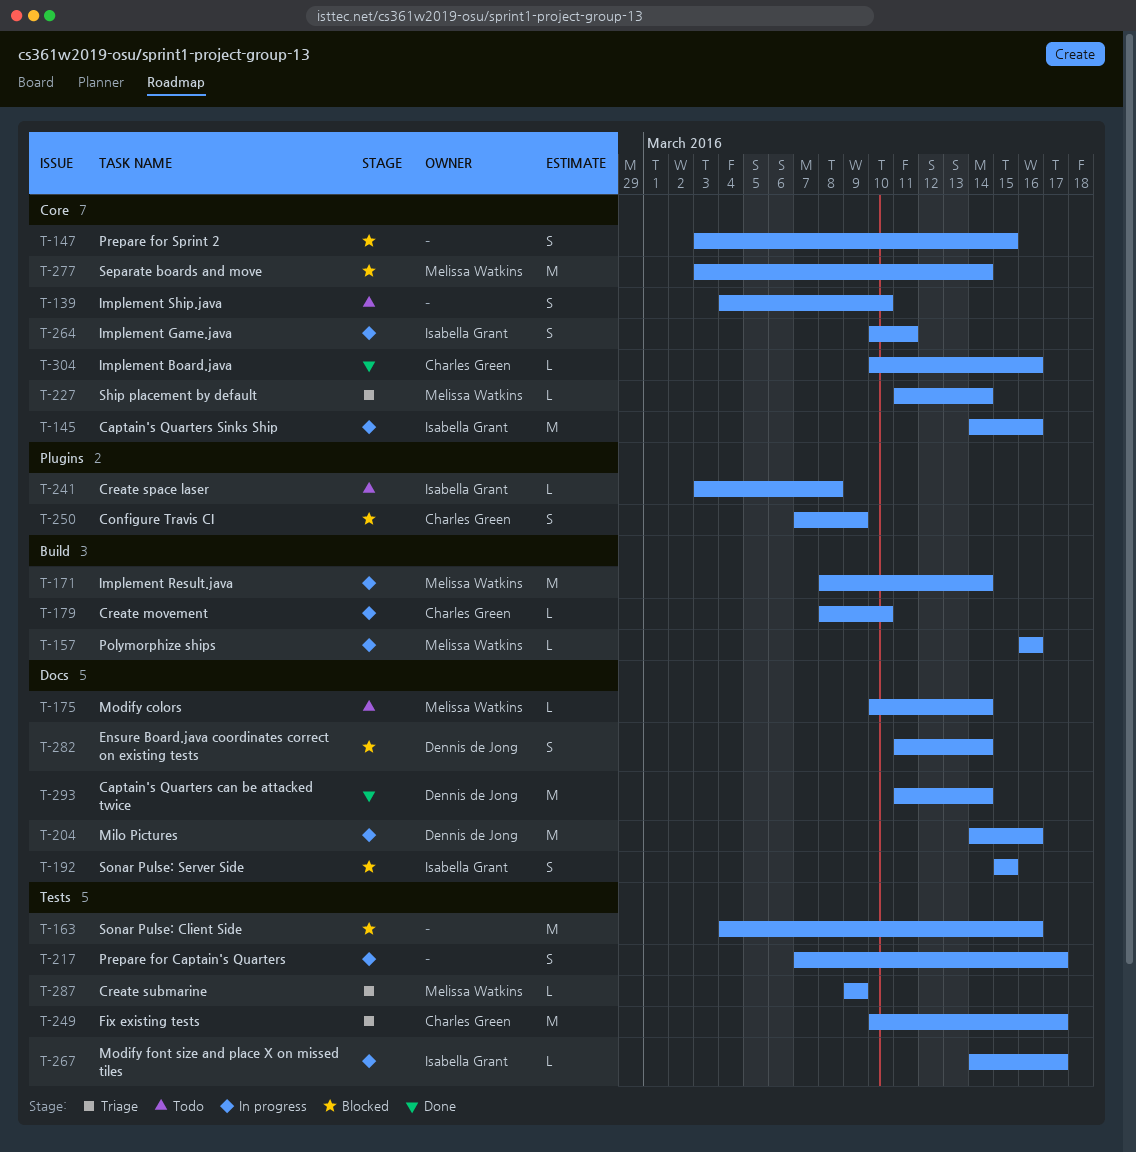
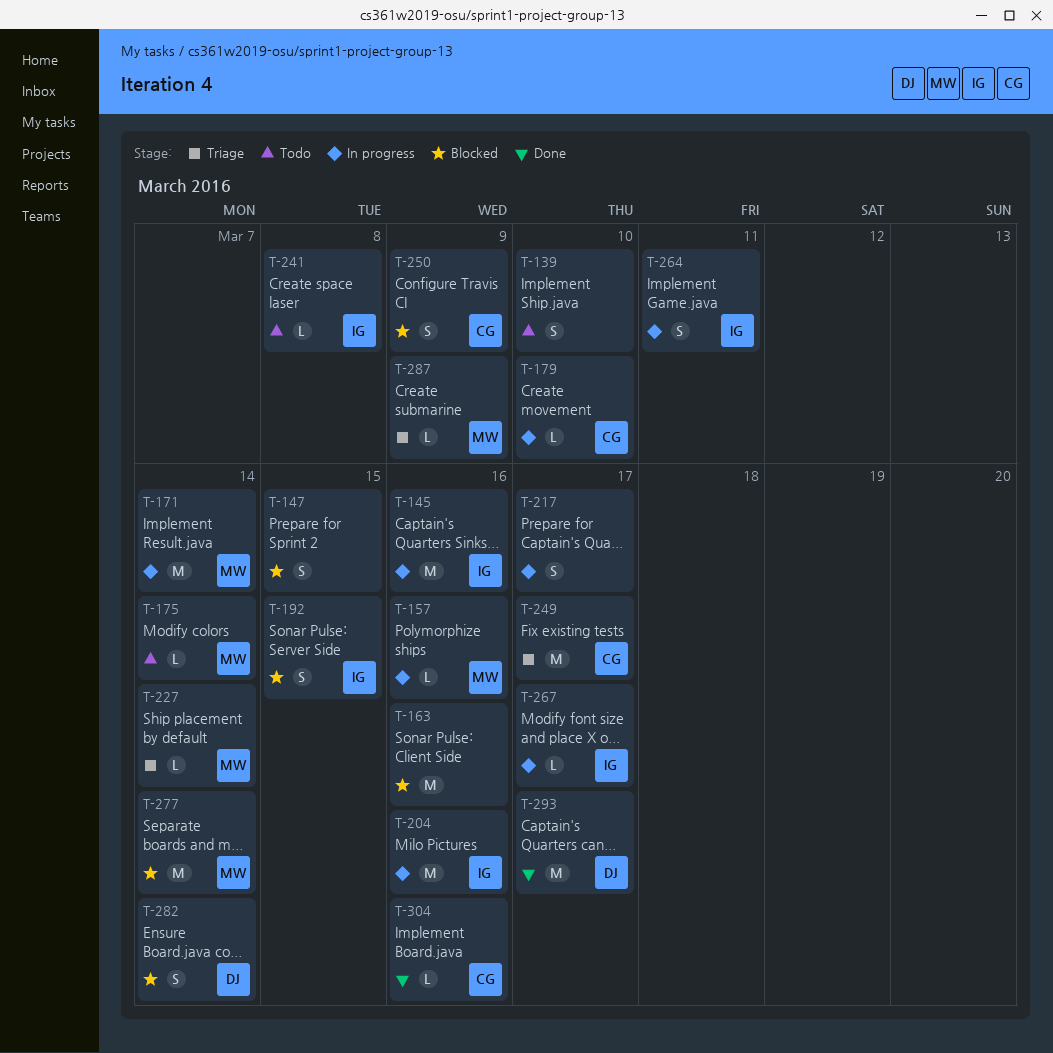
T-204, owner: Dennis de Jong -> Isabella Grant
T-293, due: Mar 14 -> Mar 17

